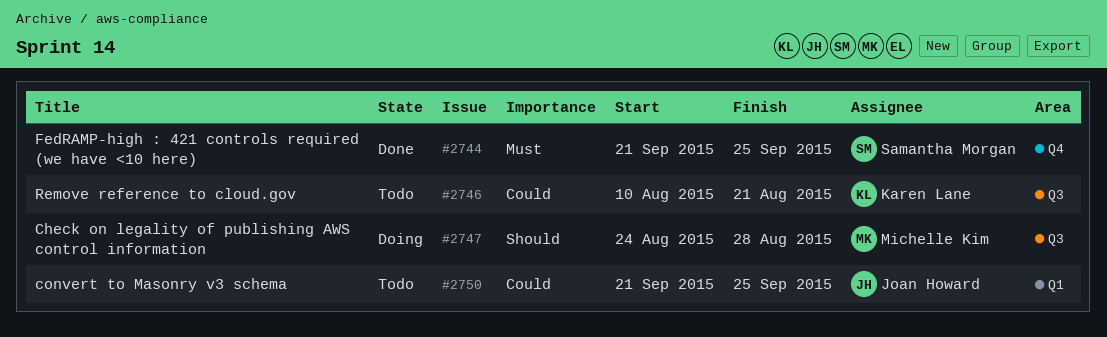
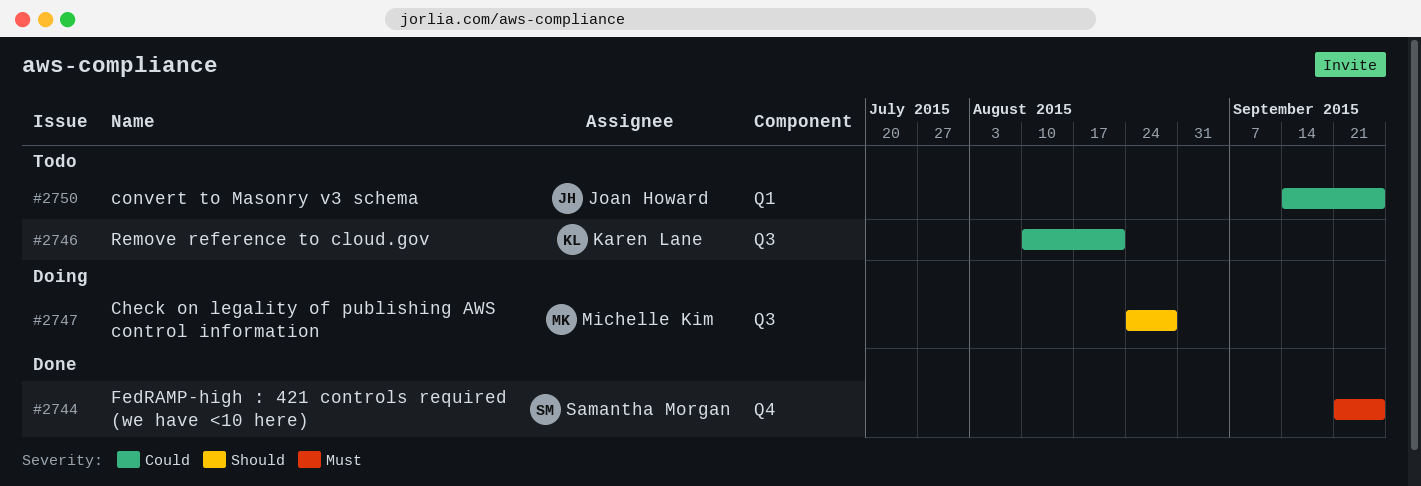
#2750, start: Sep 21 -> Sep 14

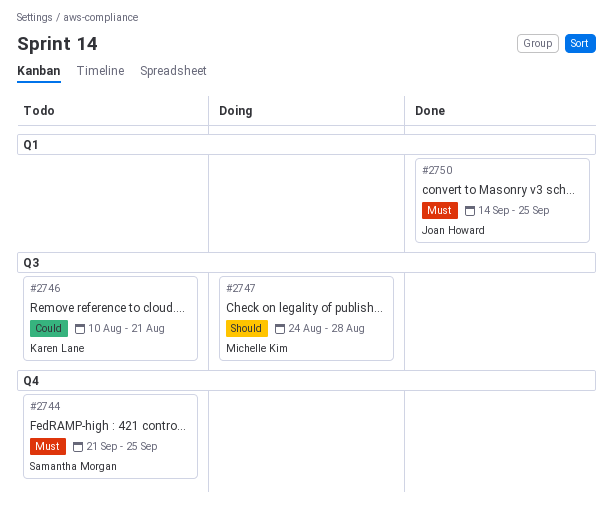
#2744, status: Done -> Todo
#2750, status: Todo -> Done
#2750, priority: Could -> Must

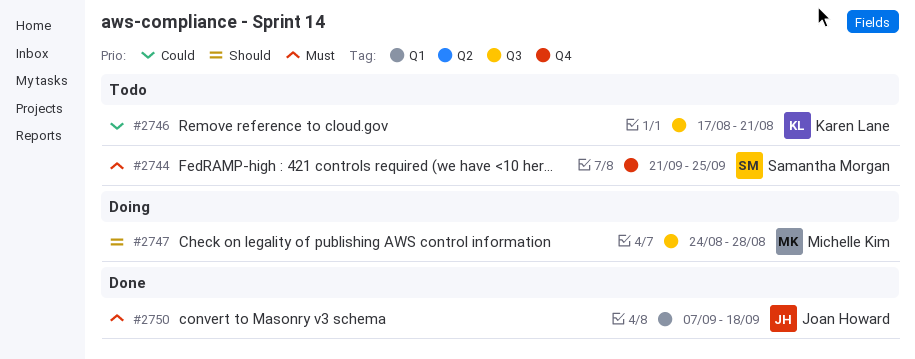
#2746, start: Aug 10 -> Aug 17
#2750, start: Sep 14 -> Sep 7
#2750, due: Sep 25 -> Sep 18

